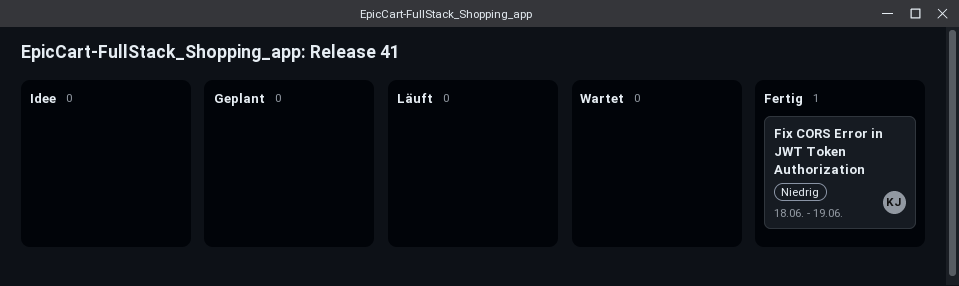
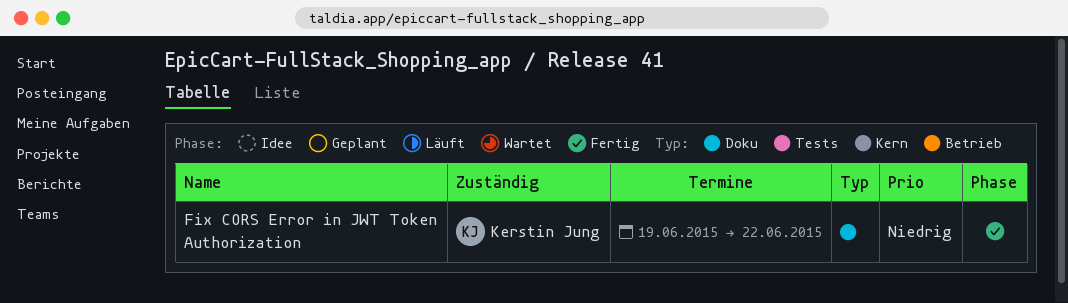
Fix CORS Error in JWT Token Authorization, start: Jun 18 -> Jun 19
Fix CORS Error in JWT Token Authorization, due: Jun 19 -> Jun 22

